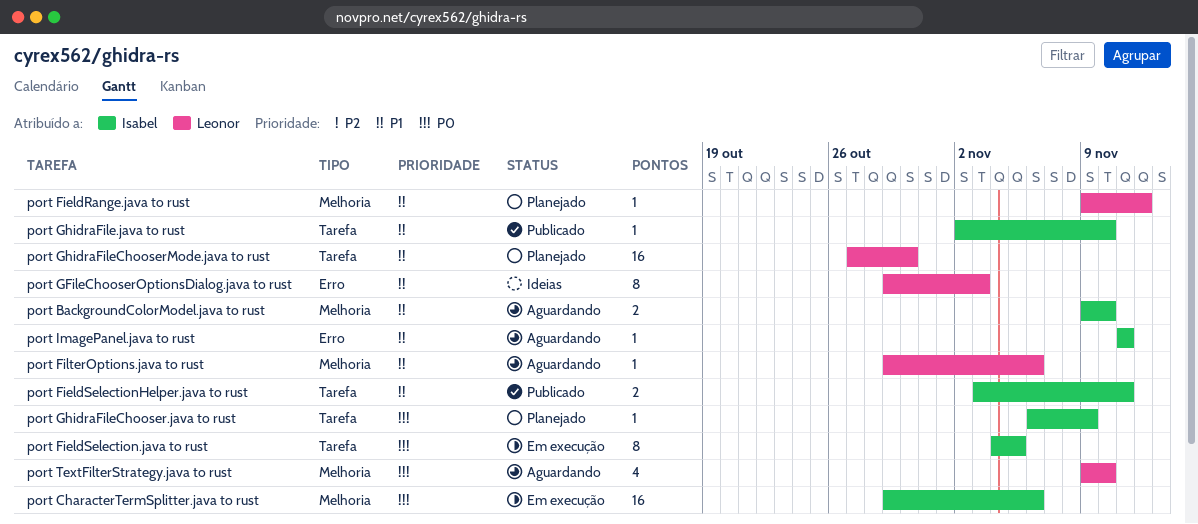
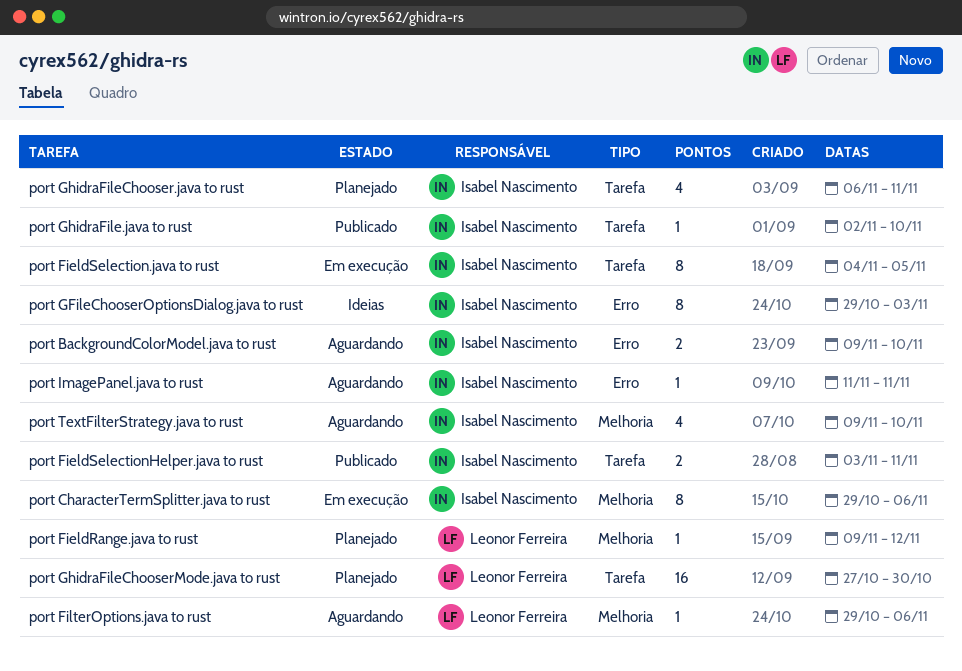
port BackgroundColorModel.java to rust, label: Melhoria -> Erro
port CharacterTermSplitter.java to rust, estimate: 16 -> 8
port GFileChooserOptionsDialog.java to rust, owner: Leonor Ferreira -> Isabel Nascimento
port GhidraFileChooser.java to rust, estimate: 1 -> 4
port GhidraFileChooser.java to rust, due: Nov 9 -> Nov 11
port TextFilterStrategy.java to rust, owner: Leonor Ferreira -> Isabel Nascimento

